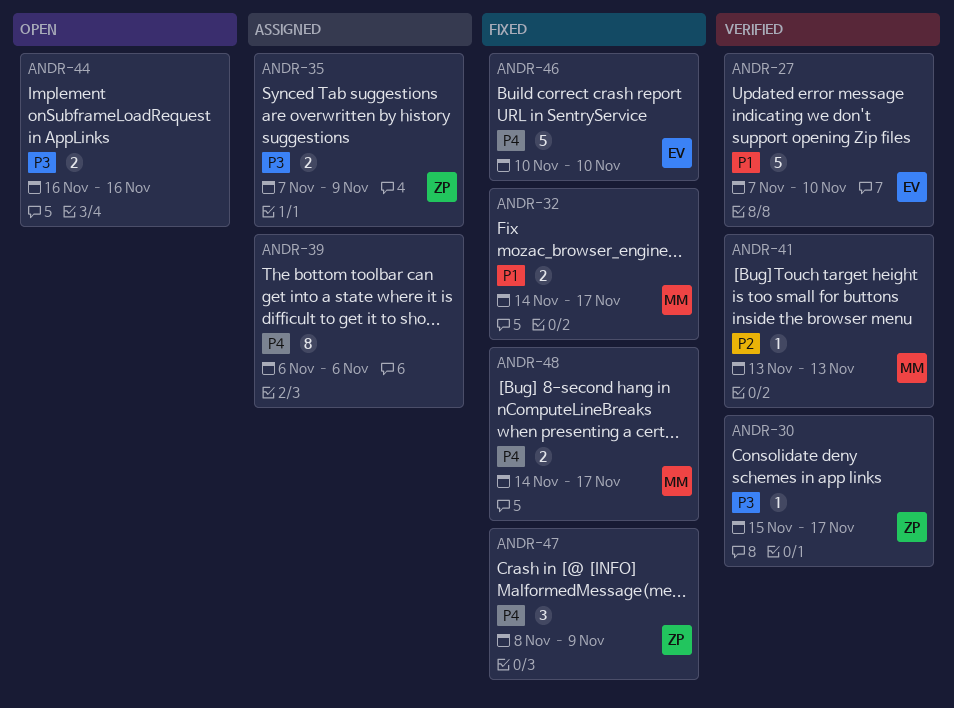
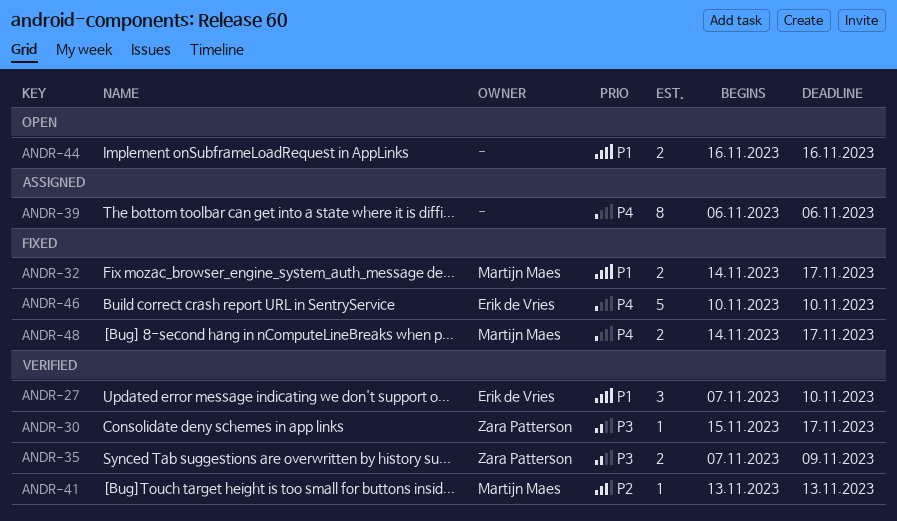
ANDR-27, estimate: 5 -> 3
ANDR-35, status: Assigned -> Verified
ANDR-44, priority: P3 -> P1
ANDR-47: present -> none

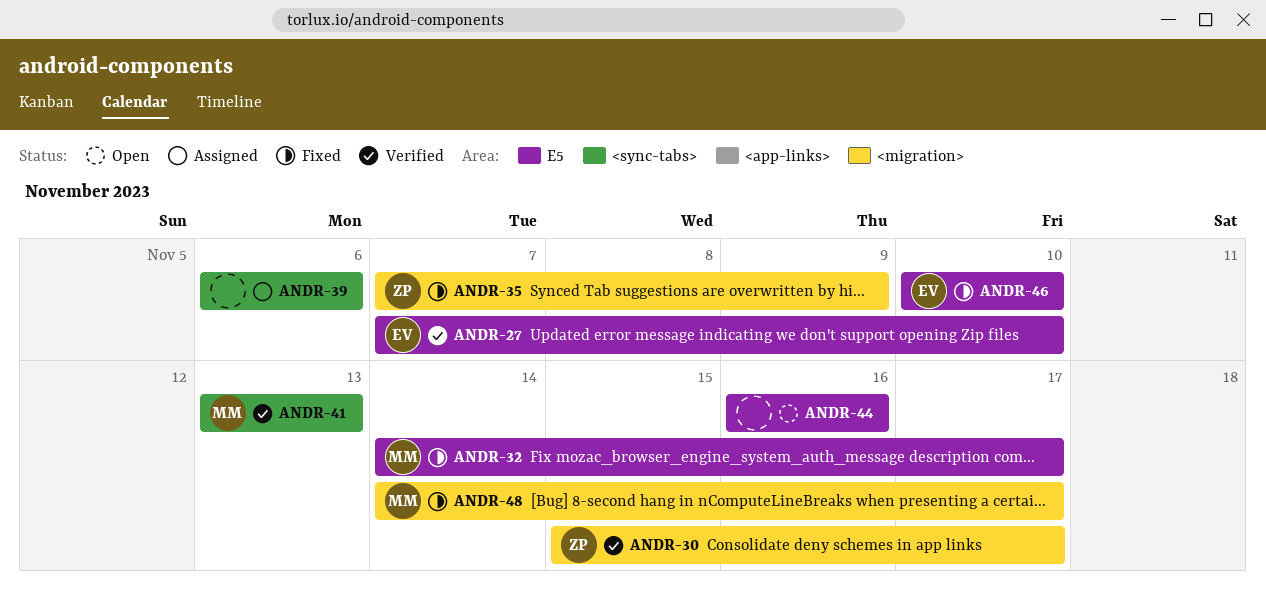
ANDR-35, status: Verified -> Fixed

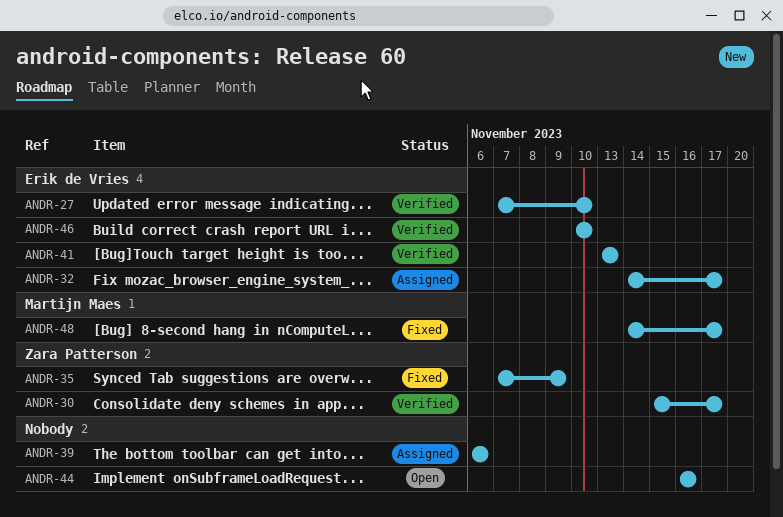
ANDR-32, status: Fixed -> Assigned
ANDR-32, owner: Martijn Maes -> Erik de Vries
ANDR-41, owner: Martijn Maes -> Erik de Vries
ANDR-46, status: Fixed -> Verified

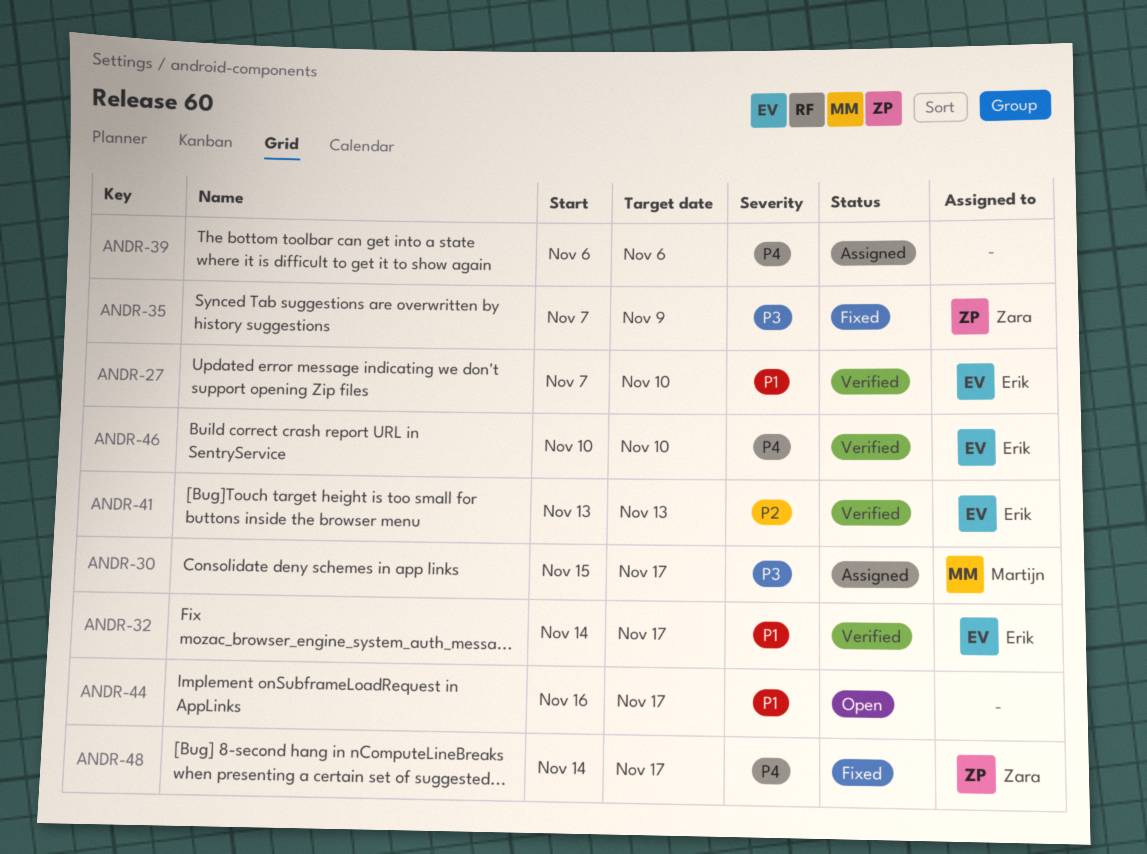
ANDR-30, status: Verified -> Assigned
ANDR-30, owner: Zara Patterson -> Martijn Maes
ANDR-32, status: Assigned -> Verified
ANDR-44, due: Nov 16 -> Nov 17
ANDR-48, owner: Martijn Maes -> Zara Patterson

